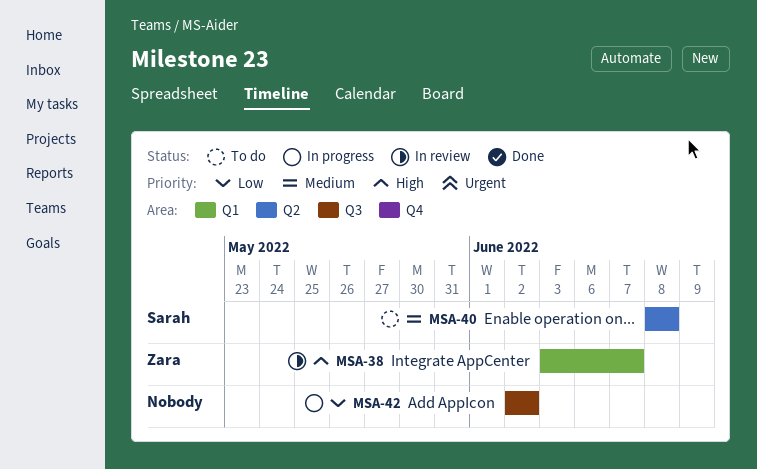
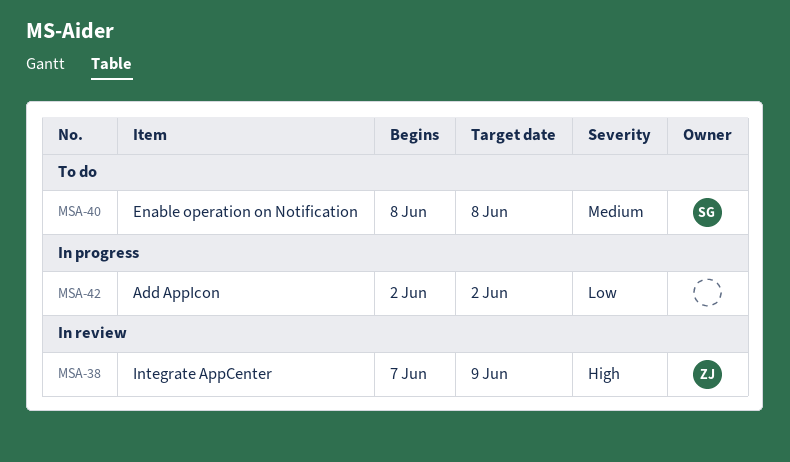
MSA-38, start: Jun 3 -> Jun 7
MSA-38, due: Jun 7 -> Jun 9

